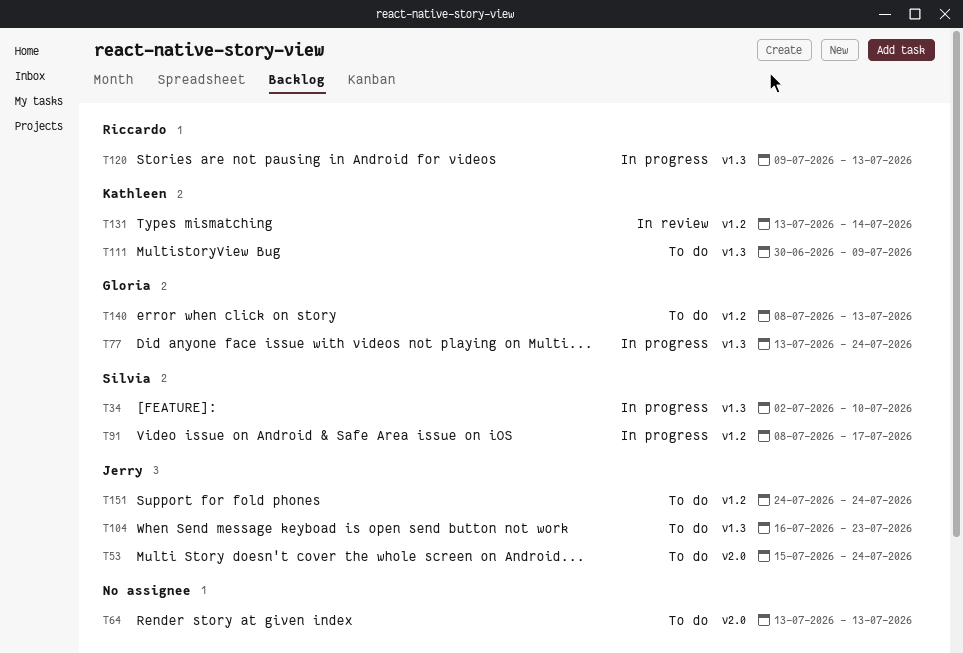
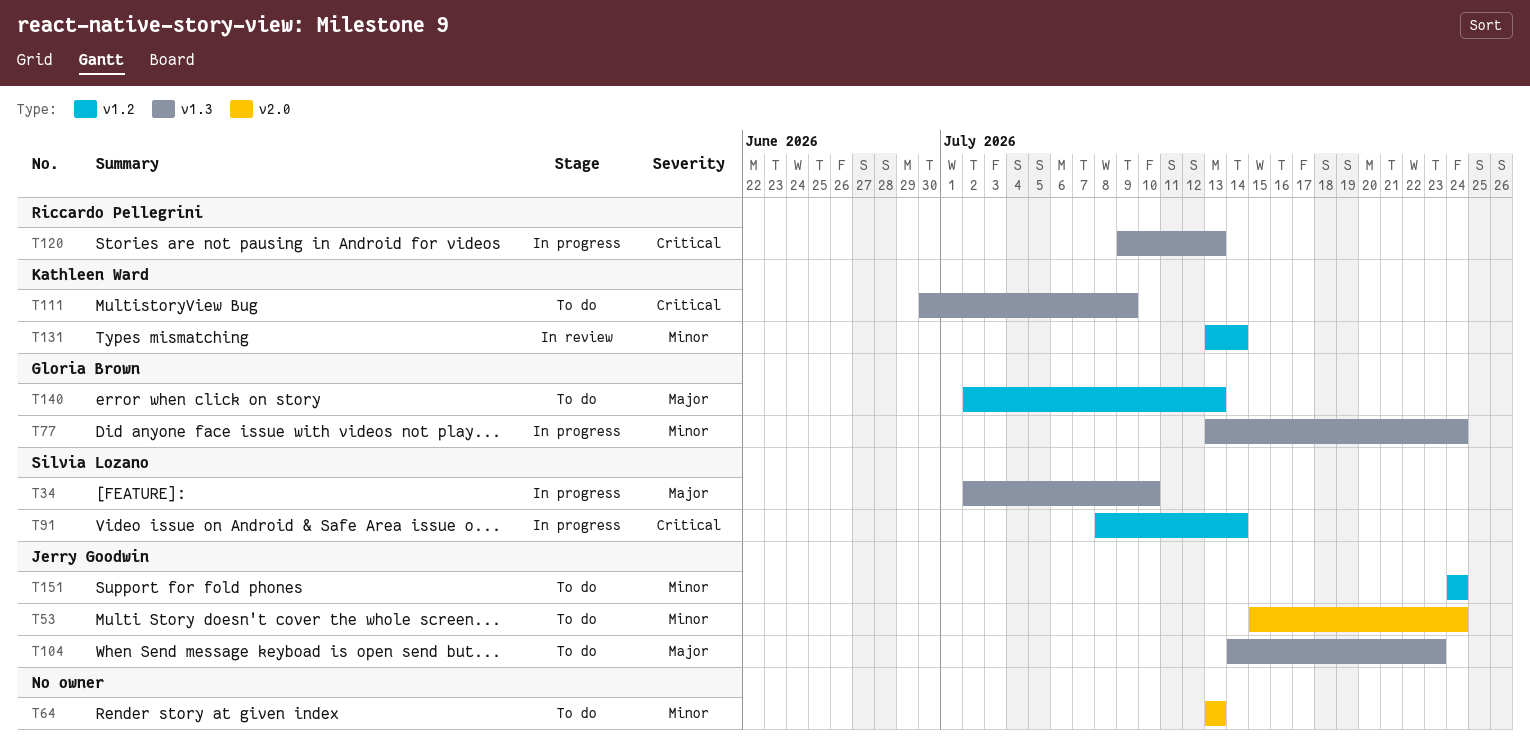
T91, due: Jul 17 -> Jul 14
T104, start: Jul 16 -> Jul 14
T140, start: Jul 8 -> Jul 2

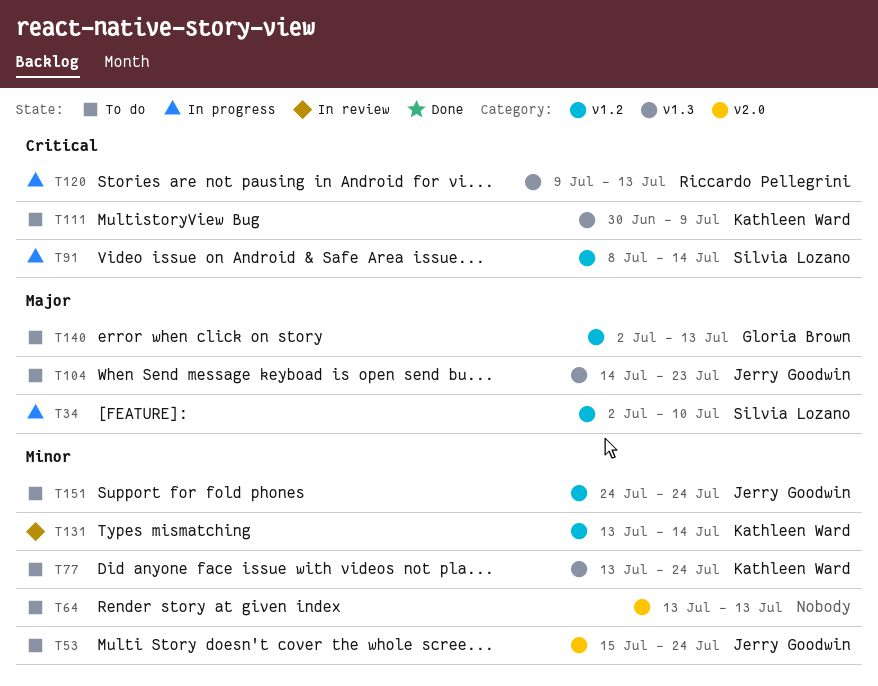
T34, label: v1.3 -> v1.2
T77, status: In progress -> To do
T77, owner: Gloria Brown -> Kathleen Ward

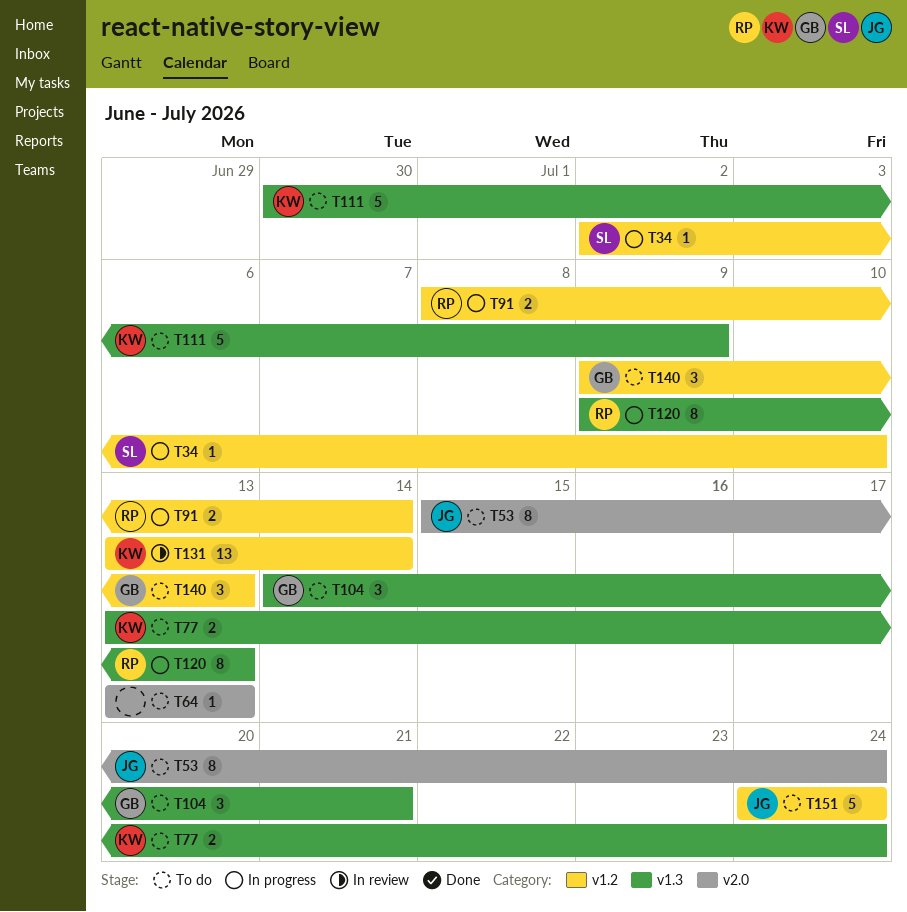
T91, owner: Silvia Lozano -> Riccardo Pellegrini
T104, owner: Jerry Goodwin -> Gloria Brown
T104, due: Jul 23 -> Jul 21
T140, start: Jul 2 -> Jul 9

